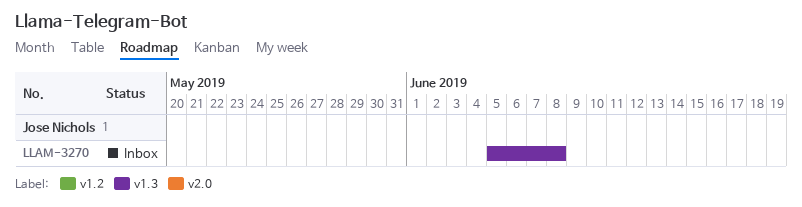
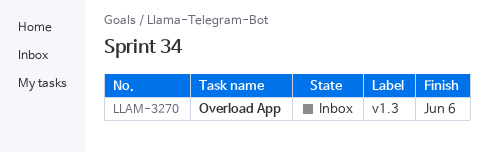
LLAM-3270, due: Jun 8 -> Jun 6

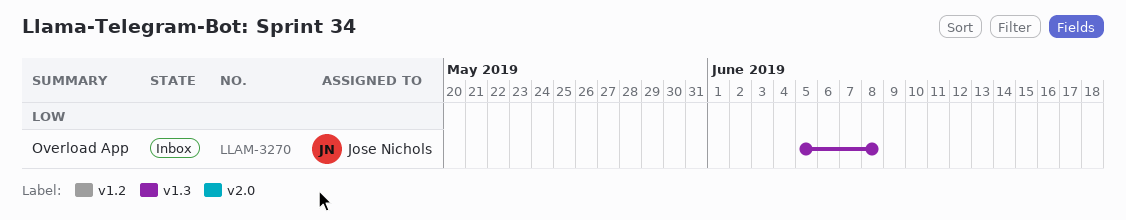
LLAM-3270, due: Jun 6 -> Jun 8

